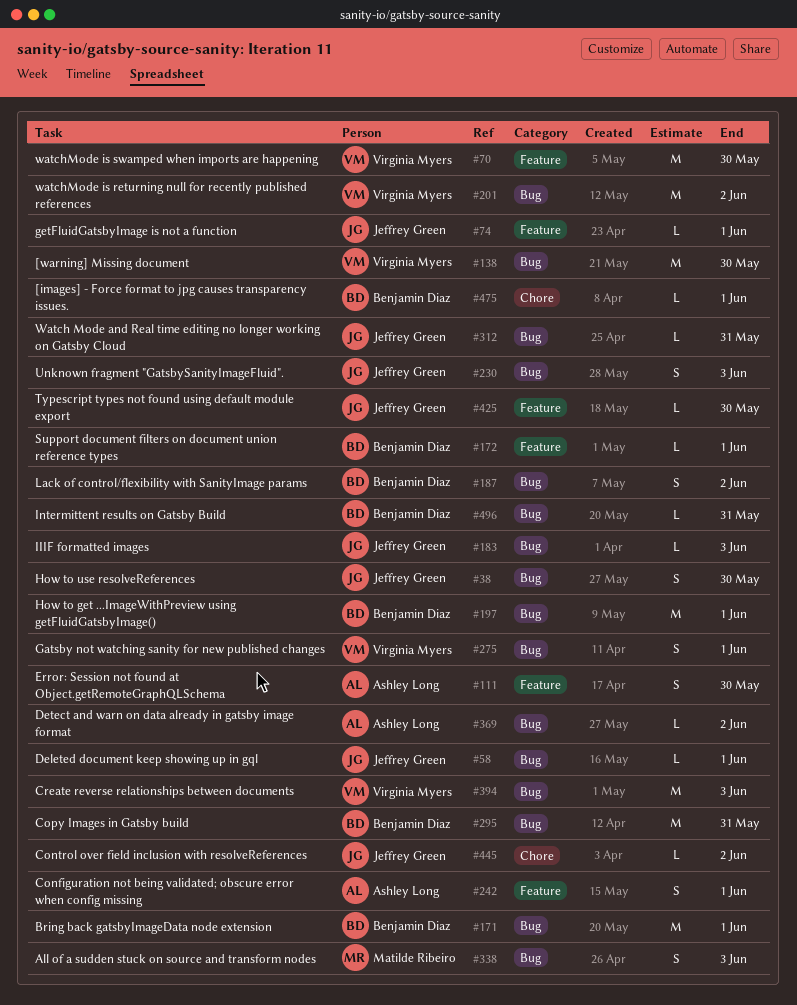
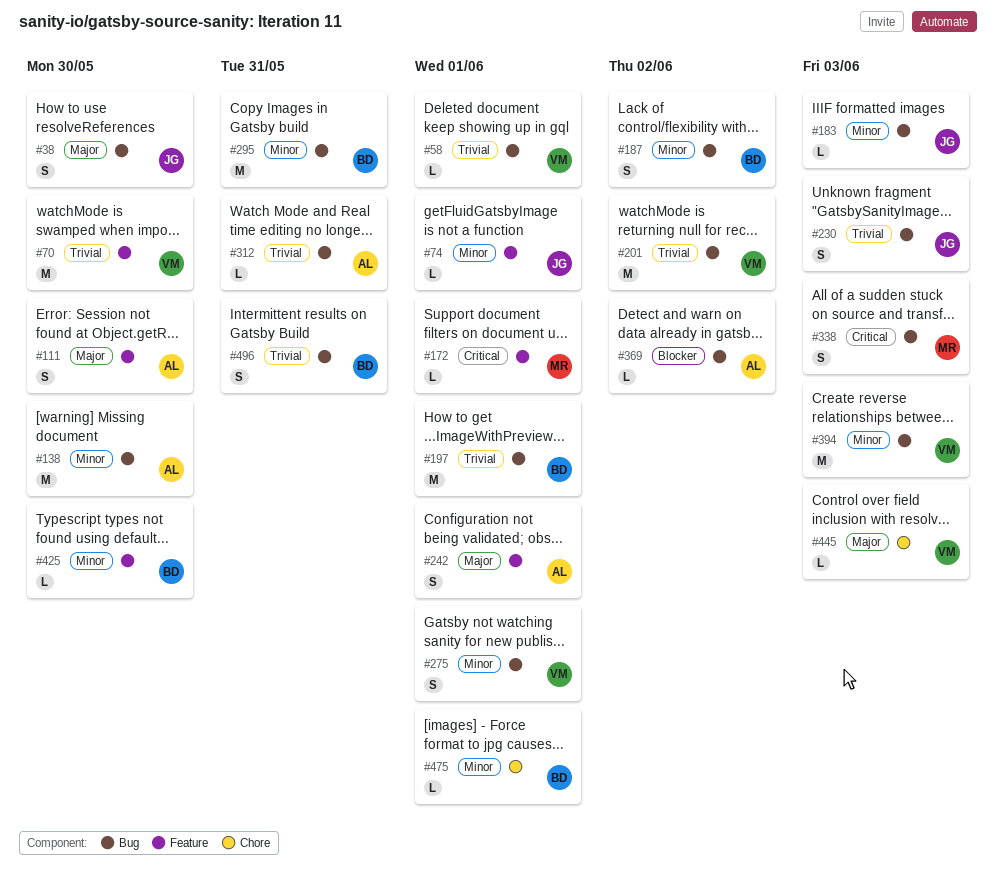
#58, owner: Jeffrey Green -> Virginia Myers
#138, owner: Virginia Myers -> Ashley Long
#171: present -> none
#172, owner: Benjamin Diaz -> Matilde Ribeiro
#312, owner: Jeffrey Green -> Ashley Long
#425, owner: Jeffrey Green -> Benjamin Diaz
#445, owner: Jeffrey Green -> Virginia Myers
#445, due: Jun 2 -> Jun 3
#496, estimate: L -> S

